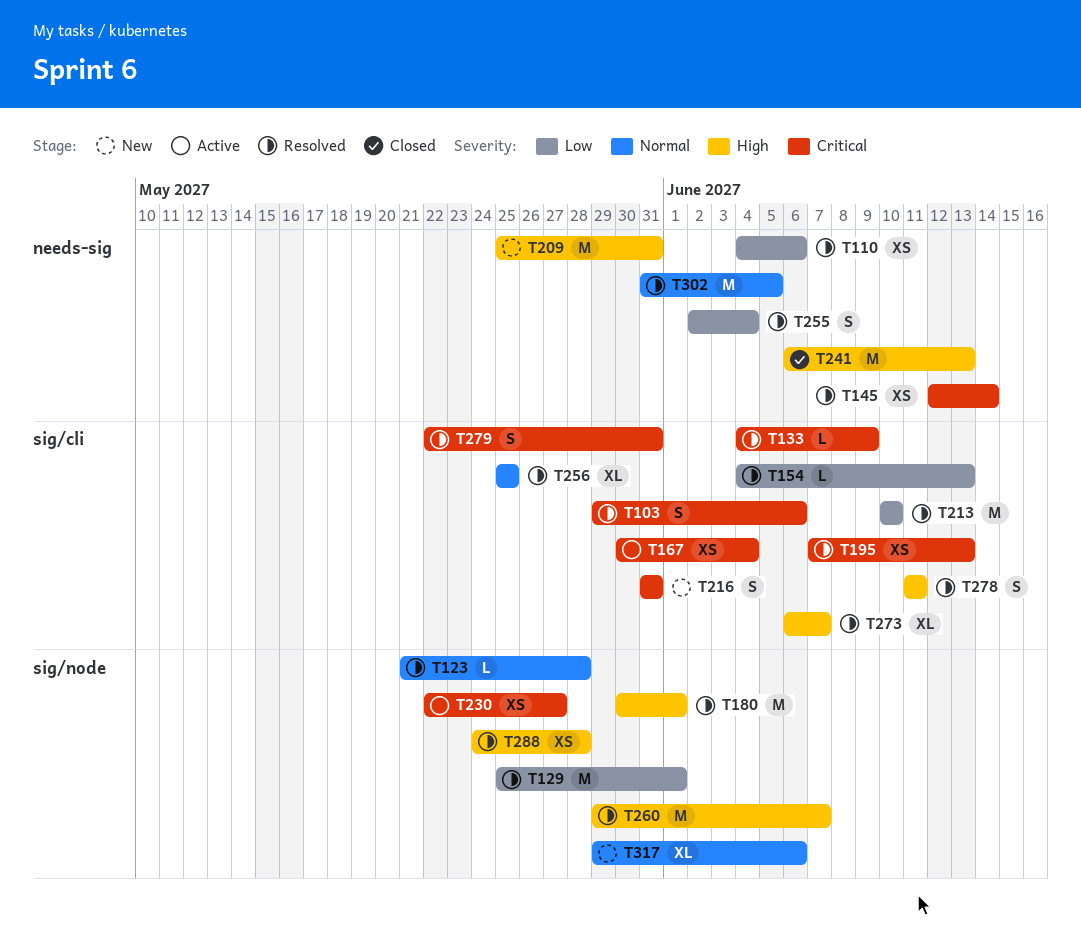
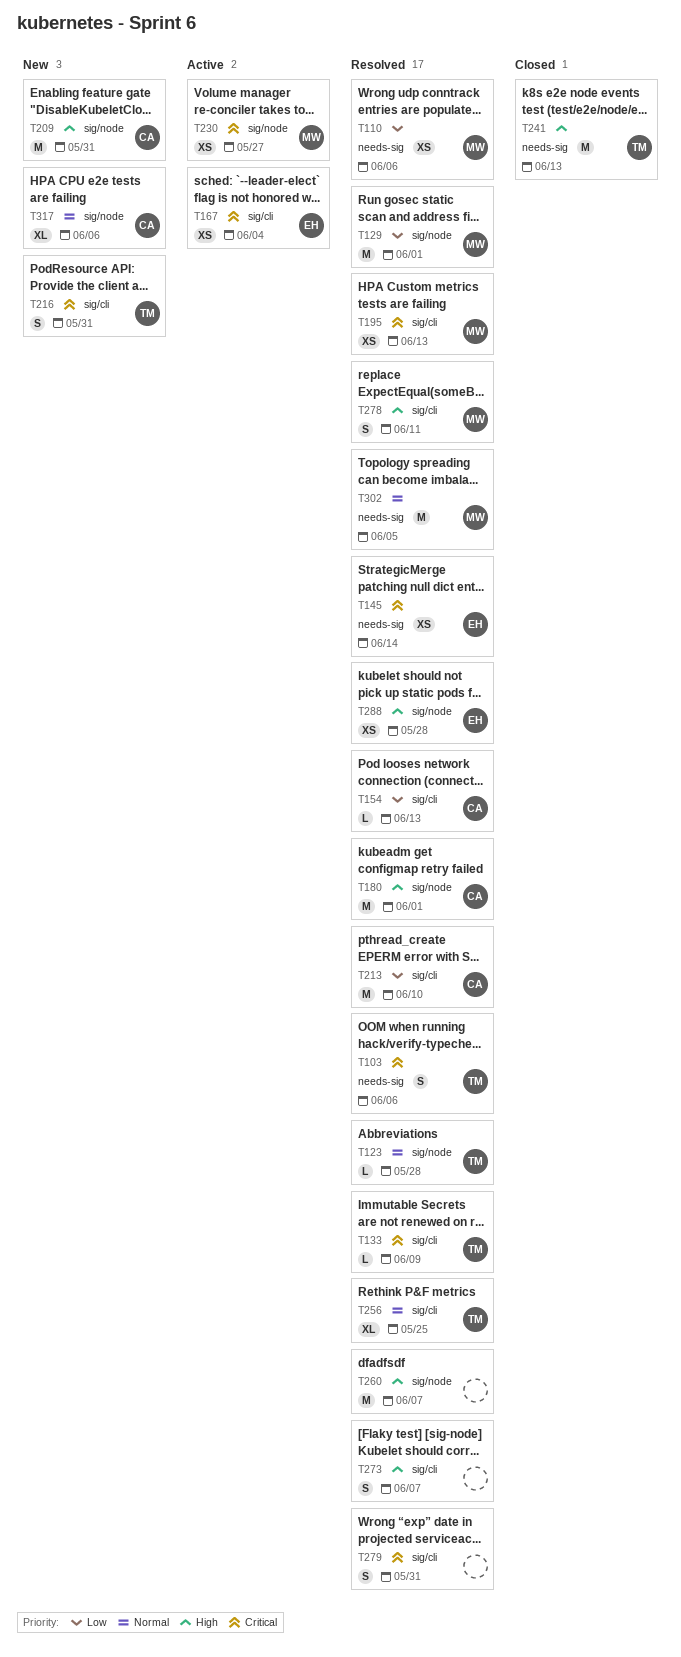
T103, label: sig/cli -> needs-sig
T209, label: needs-sig -> sig/node
T255: present -> none
T273, estimate: XL -> S

